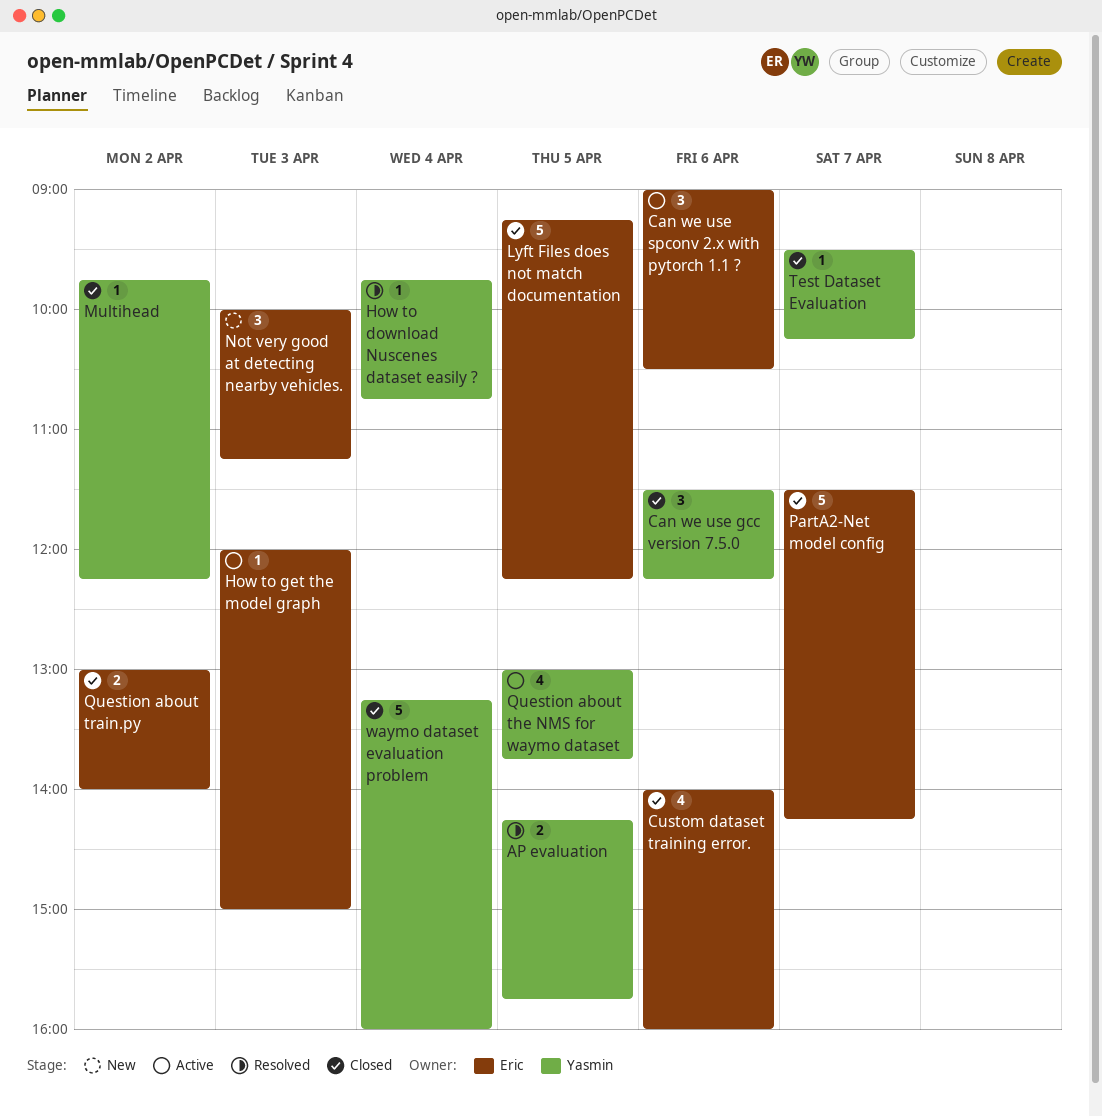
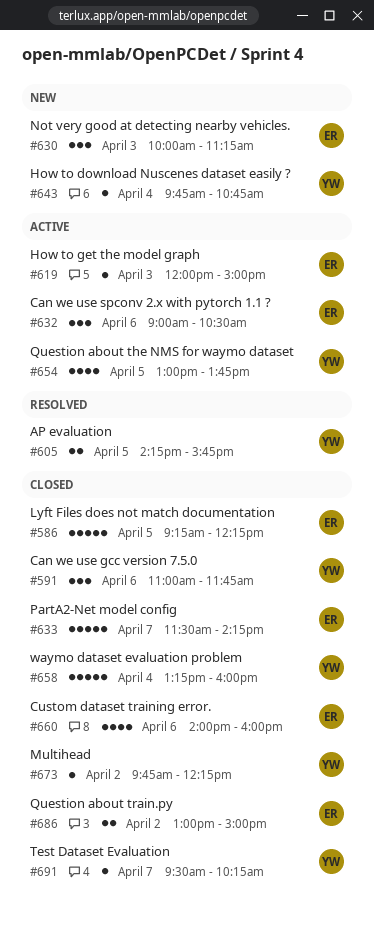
Can we use gcc version 7.5.0, begins: 11:30 -> 11:00
Can we use gcc version 7.5.0, ends: 12:15 -> 11:45
How to download Nuscenes dataset easily ?, status: Resolved -> New
Question about train.py, ends: 14:00 -> 15:00

